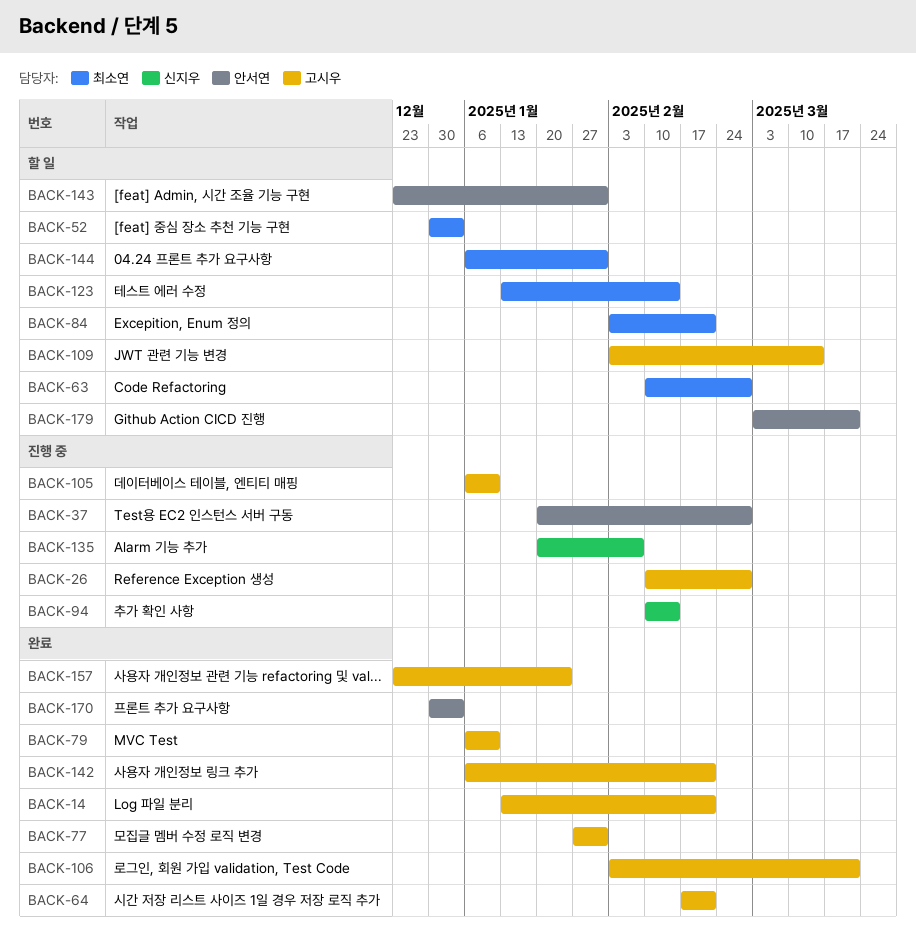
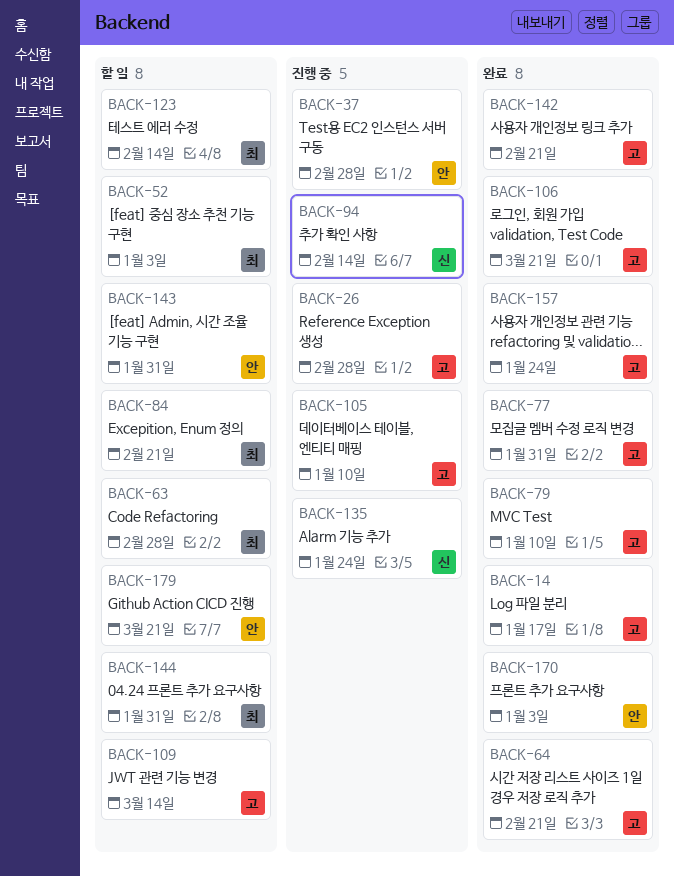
BACK-14, due: Feb 21 -> Jan 17
BACK-135, due: Feb 7 -> Jan 24

